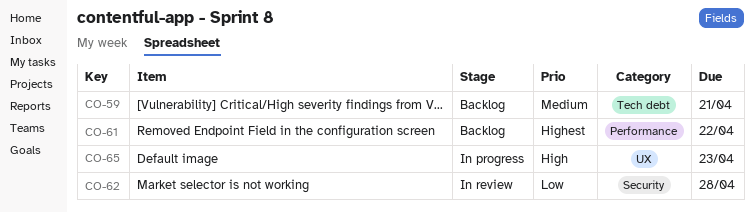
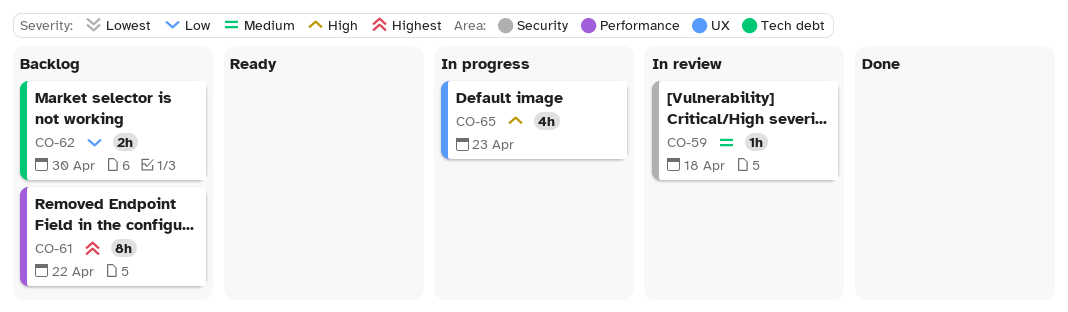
CO-59, status: Backlog -> In review
CO-59, label: Tech debt -> Security
CO-59, due: Apr 21 -> Apr 18
CO-62, status: In review -> Backlog
CO-62, label: Security -> Tech debt
CO-62, due: Apr 28 -> Apr 30

